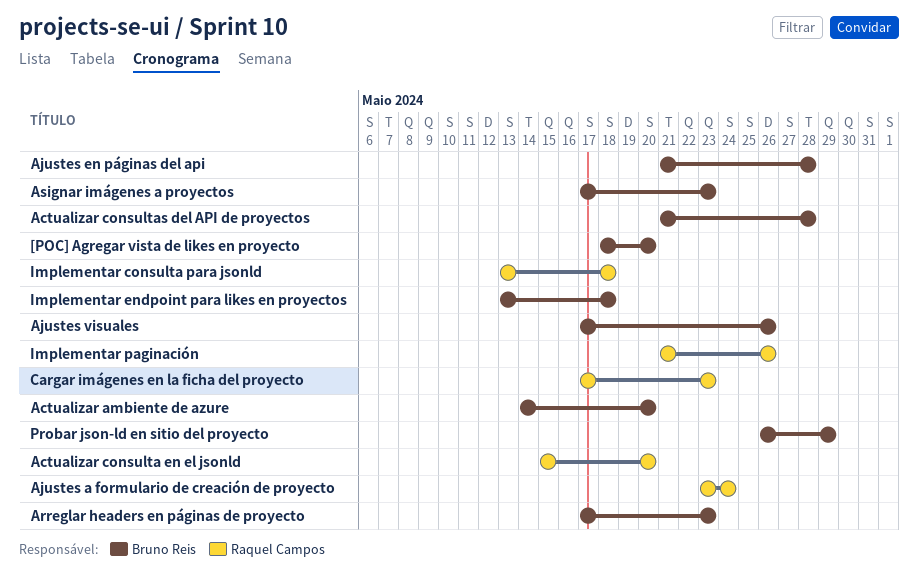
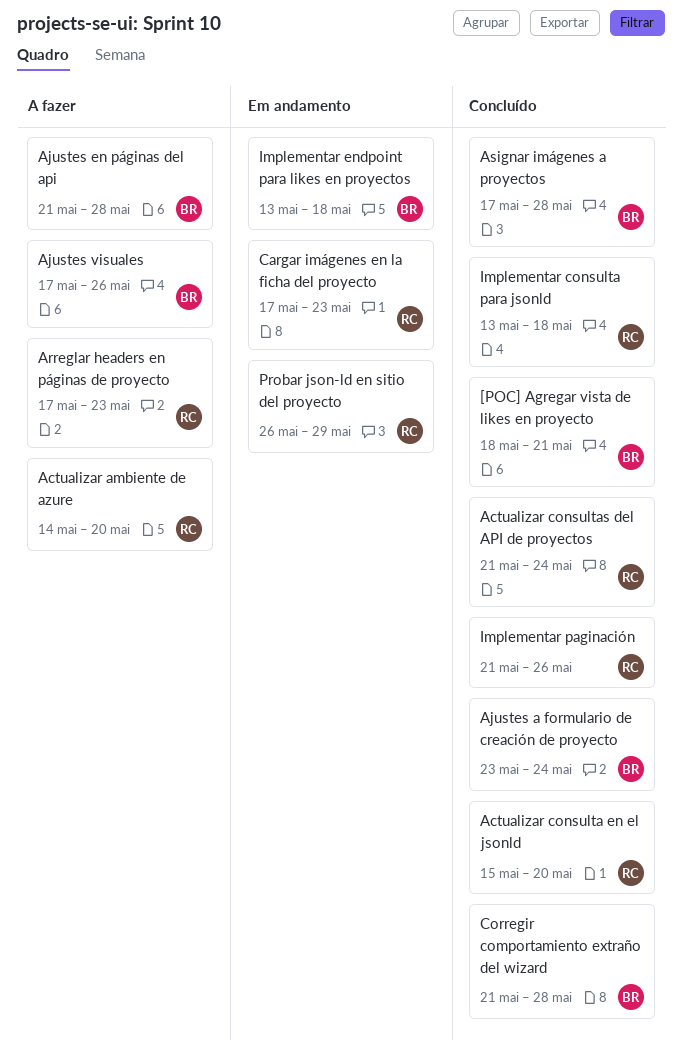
[POC] Agregar vista de likes en proyecto, due: May 20 -> May 21
Actualizar ambiente de azure, owner: Bruno Reis -> Raquel Campos
Actualizar consultas del API de proyectos, owner: Bruno Reis -> Raquel Campos
Actualizar consultas del API de proyectos, due: May 28 -> May 24
Ajustes a formulario de creación de proyecto, owner: Raquel Campos -> Bruno Reis
Arreglar headers en páginas de proyecto, owner: Bruno Reis -> Raquel Campos
Asignar imágenes a proyectos, due: May 23 -> May 28
Corregir comportamiento extraño del wizard: none -> present
Probar json-ld en sitio del proyecto, owner: Bruno Reis -> Raquel Campos

